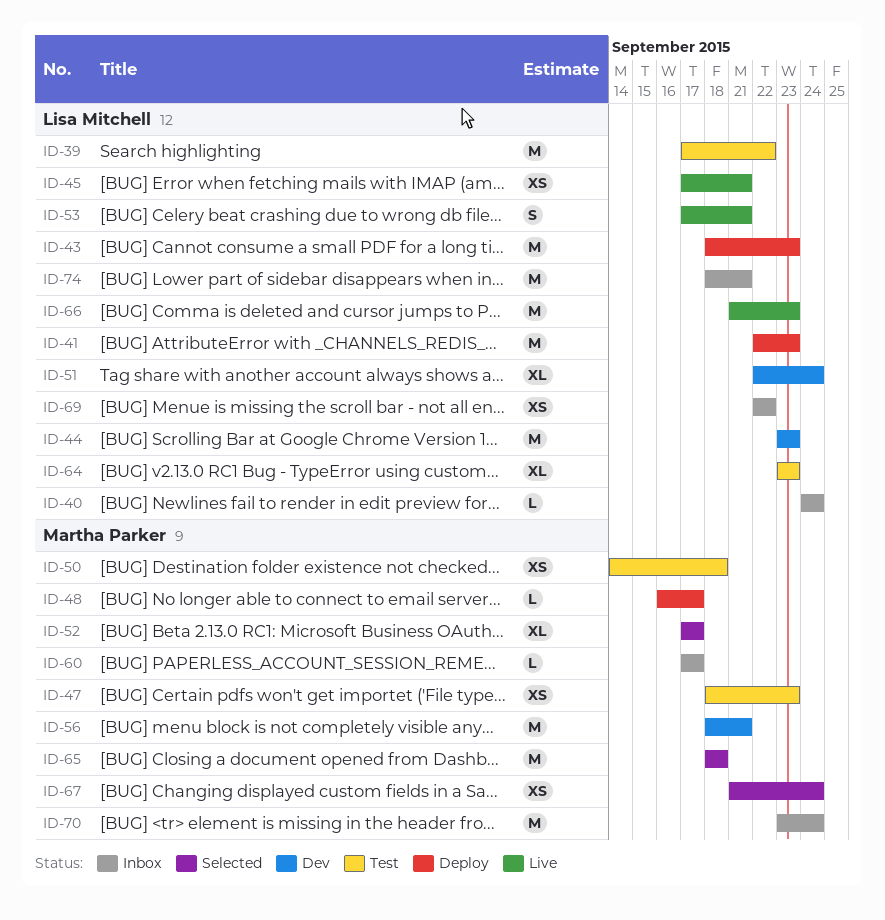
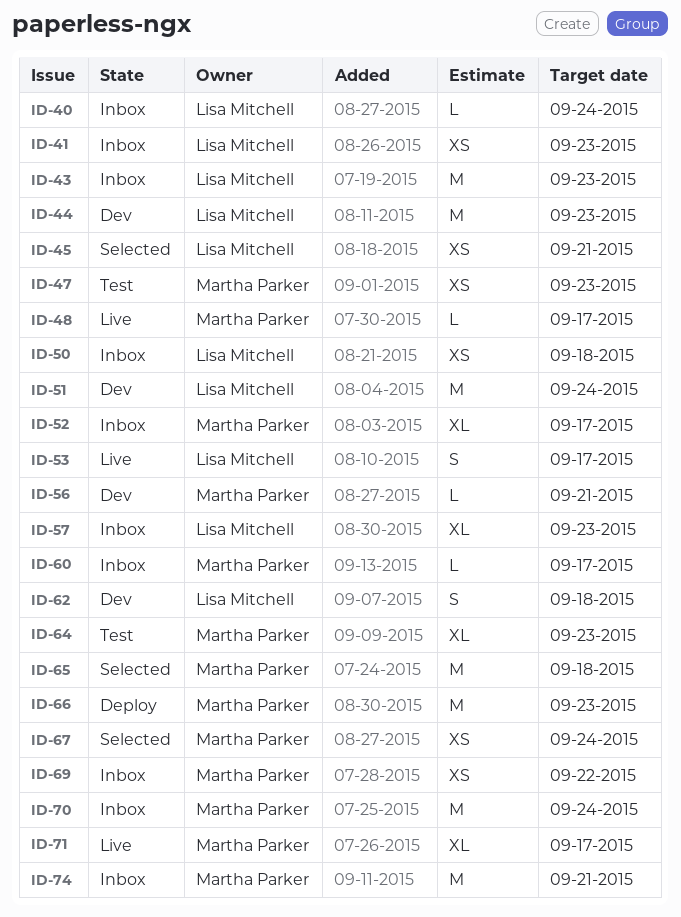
ID-39: present -> none
ID-41, status: Deploy -> Inbox
ID-41, estimate: M -> XS
ID-43, status: Deploy -> Inbox
ID-45, status: Live -> Selected
ID-48, status: Deploy -> Live
ID-50, status: Test -> Inbox
ID-50, owner: Martha Parker -> Lisa Mitchell
ID-51, estimate: XL -> M
ID-52, status: Selected -> Inbox
ID-53, due: Sep 21 -> Sep 17
ID-56, estimate: M -> L
ID-57: none -> present
ID-62: none -> present
ID-64, owner: Lisa Mitchell -> Martha Parker
ID-66, status: Live -> Deploy
ID-66, owner: Lisa Mitchell -> Martha Parker
ID-69, owner: Lisa Mitchell -> Martha Parker
ID-71: none -> present
ID-74, owner: Lisa Mitchell -> Martha Parker

